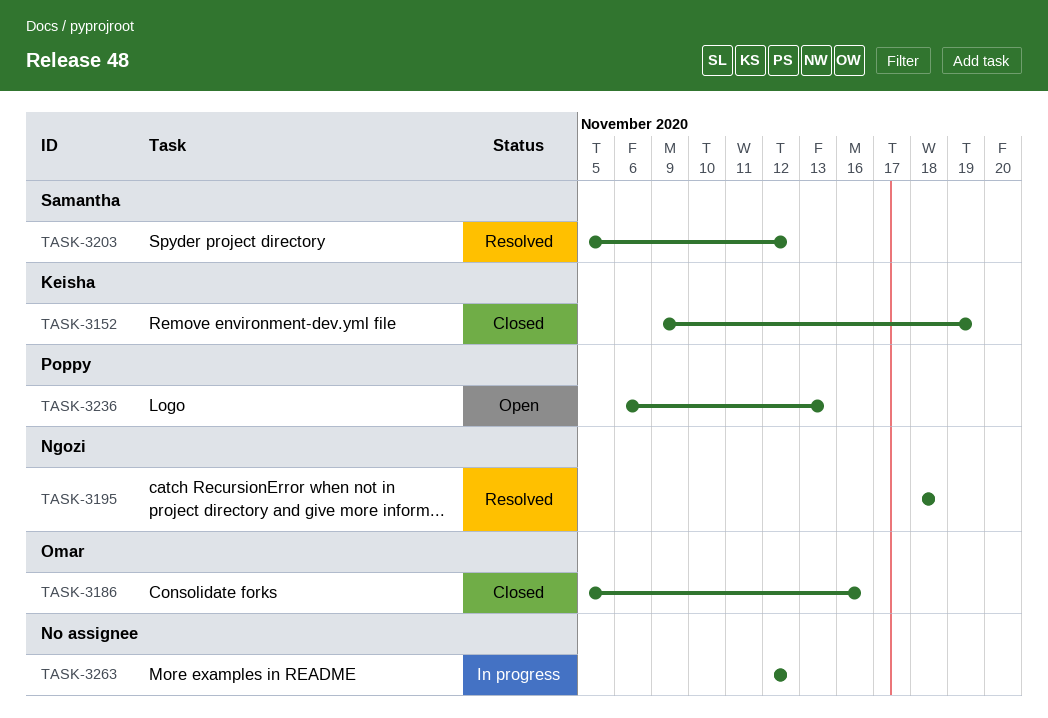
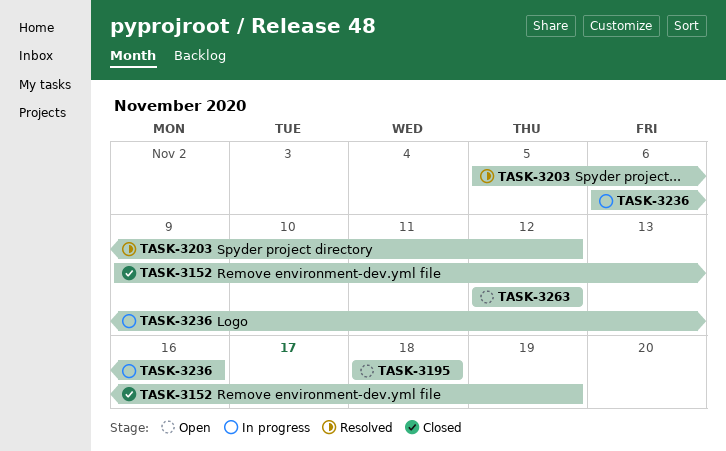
TASK-3186: present -> none
TASK-3195, status: Resolved -> Open
TASK-3236, status: Open -> In progress
TASK-3236, due: Nov 13 -> Nov 16
TASK-3263, status: In progress -> Open

